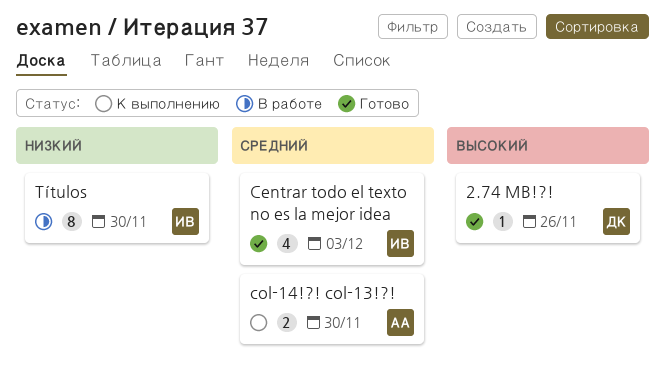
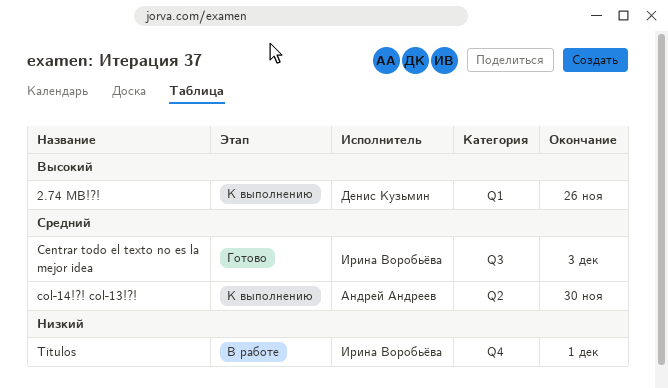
2.74 MB!?!, status: Готово -> К выполнению
Títulos, due: Nov 30 -> Dec 1

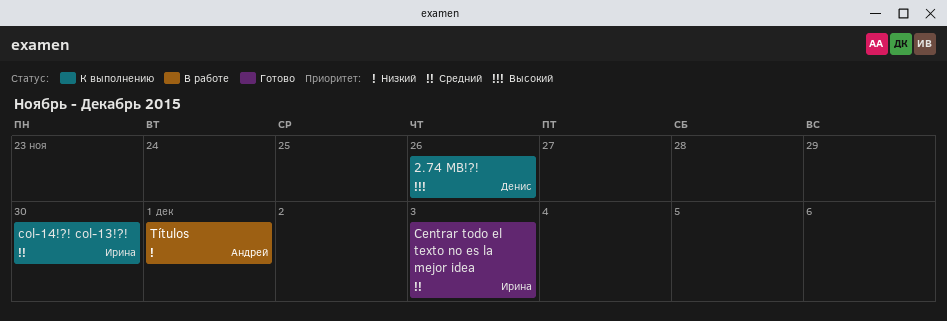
col-14!?! col-13!?!, owner: Андрей Андреев -> Ирина Воробьёва
Títulos, owner: Ирина Воробьёва -> Андрей Андреев

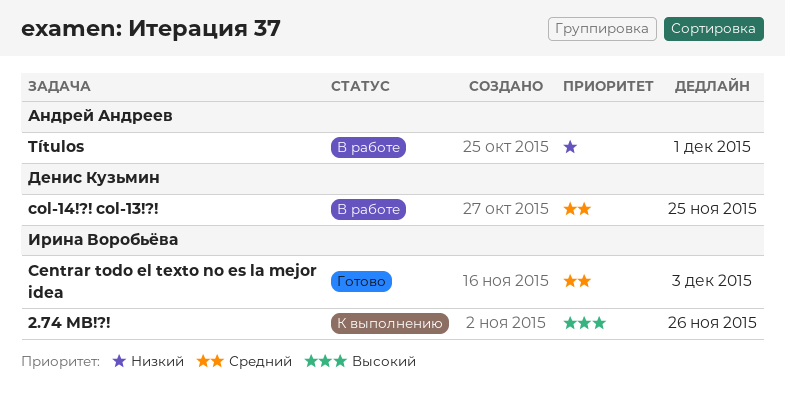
2.74 MB!?!, owner: Денис Кузьмин -> Ирина Воробьёва
col-14!?! col-13!?!, status: К выполнению -> В работе
col-14!?! col-13!?!, owner: Ирина Воробьёва -> Денис Кузьмин
col-14!?! col-13!?!, due: Nov 30 -> Nov 25

